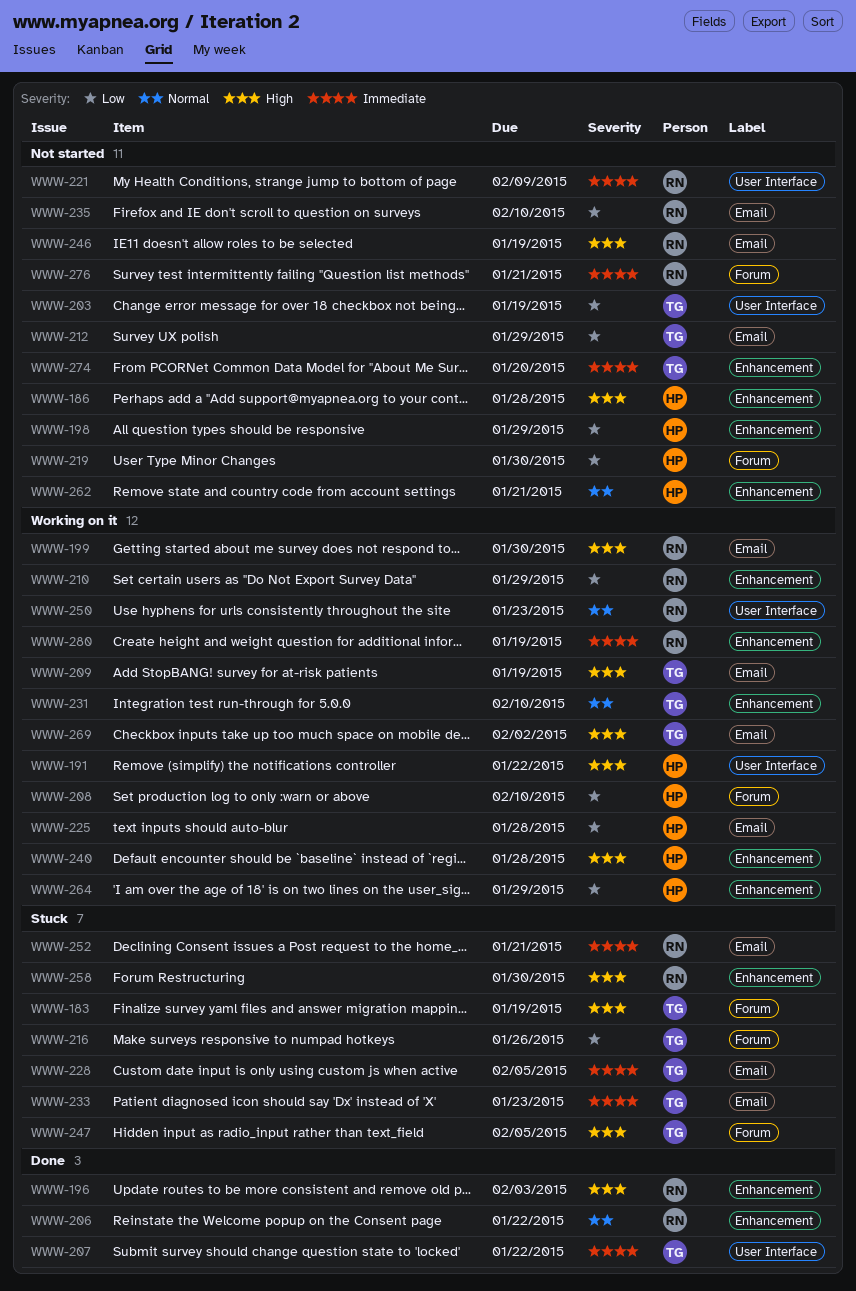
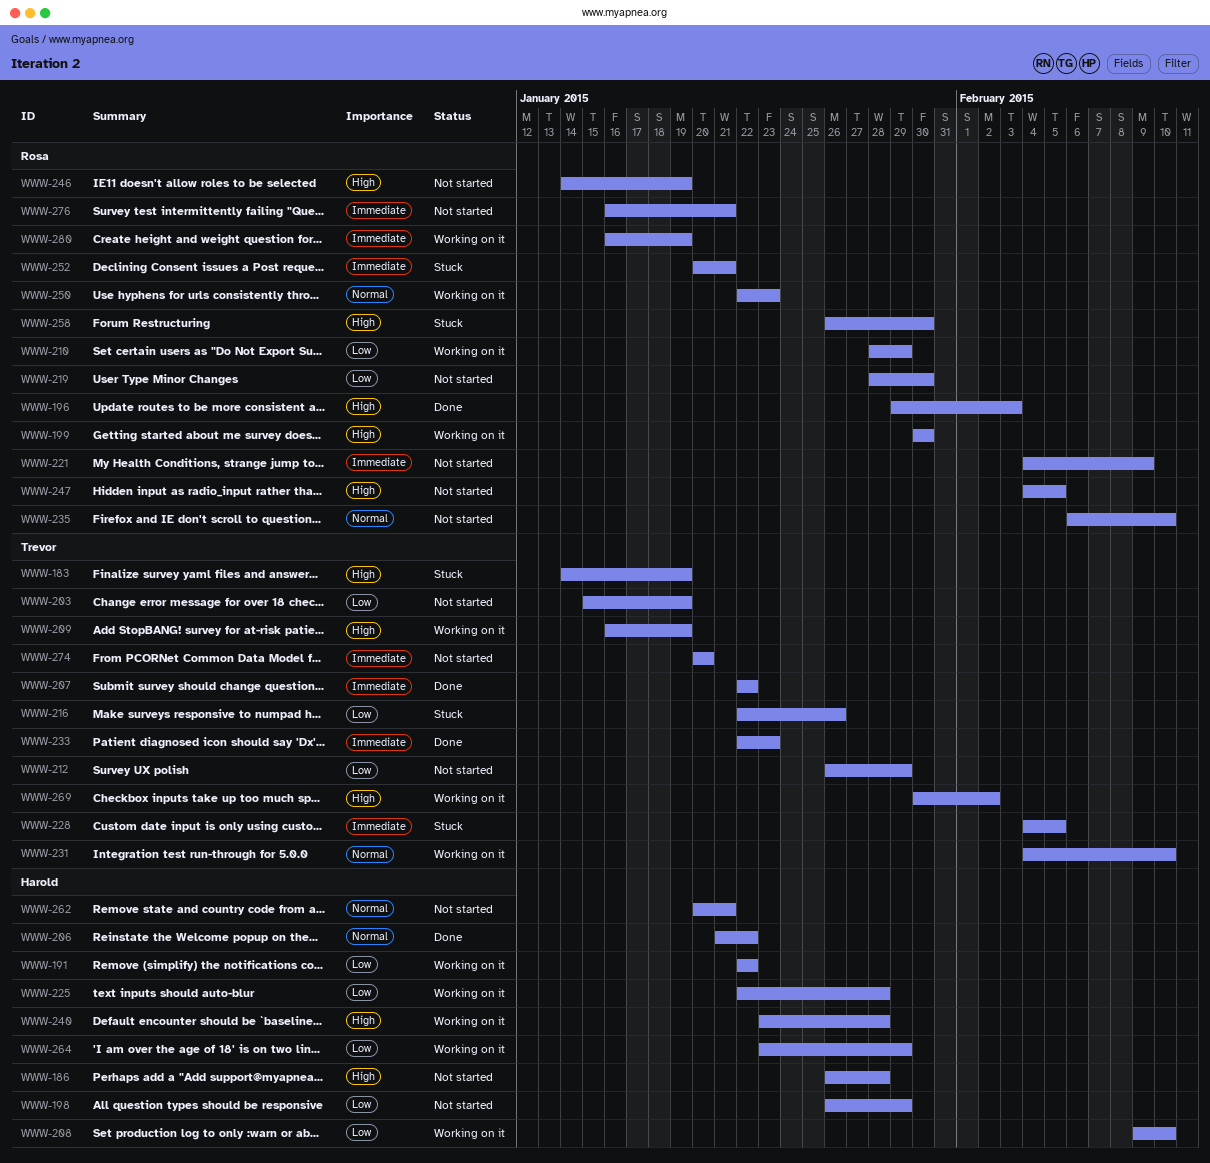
WWW-191, priority: High -> Low
WWW-206, owner: Rosa -> Harold
WWW-219, owner: Harold -> Rosa
WWW-233, status: Stuck -> Done
WWW-235, priority: Low -> Normal
WWW-247, status: Stuck -> Not started
WWW-247, owner: Trevor -> Rosa

